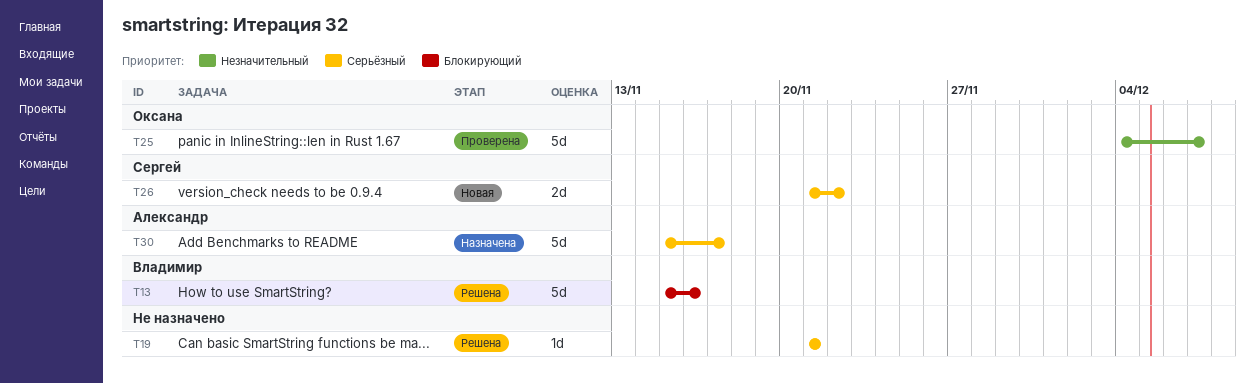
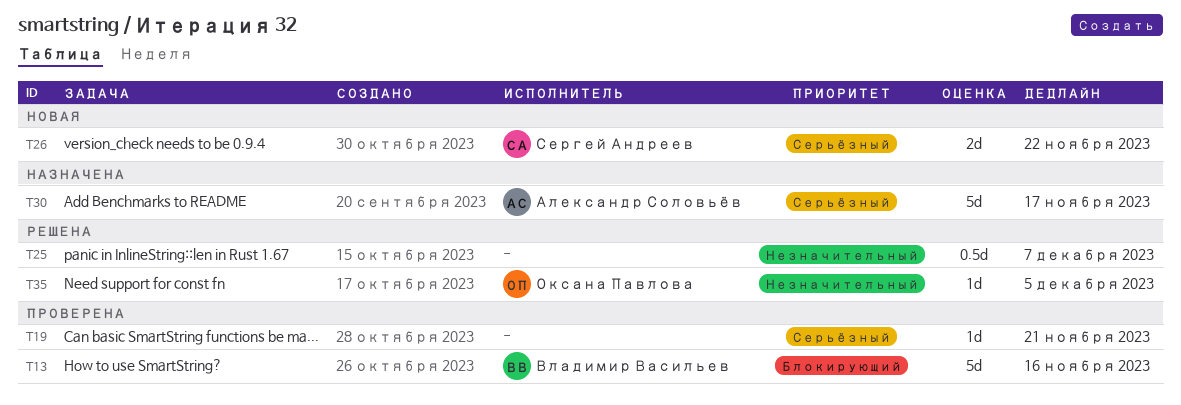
T13, status: Решена -> Проверена
T19, status: Решена -> Проверена
T25, status: Проверена -> Решена
T25, owner: Оксана Павлова -> none
T25, estimate: 5d -> 0.5d
T35: none -> present

